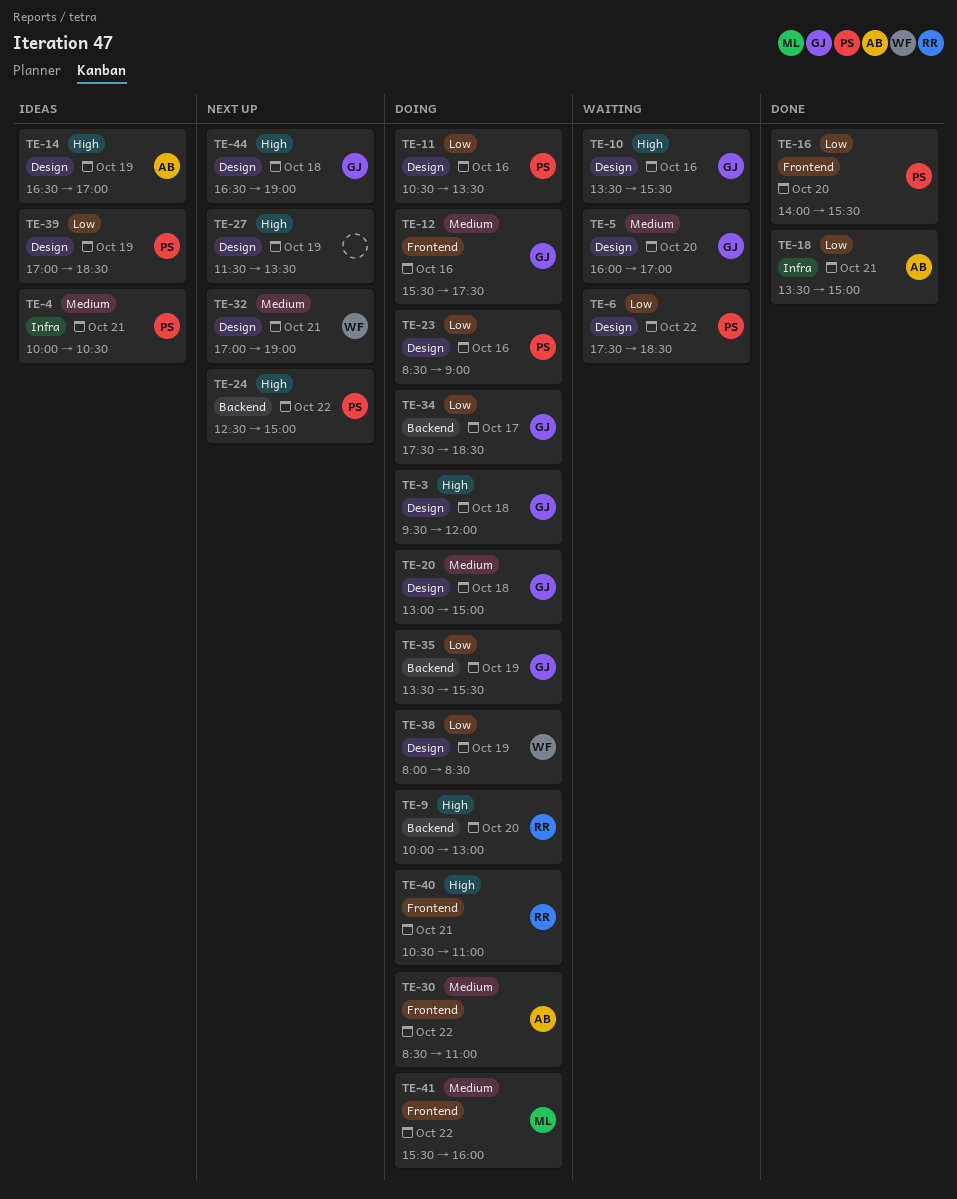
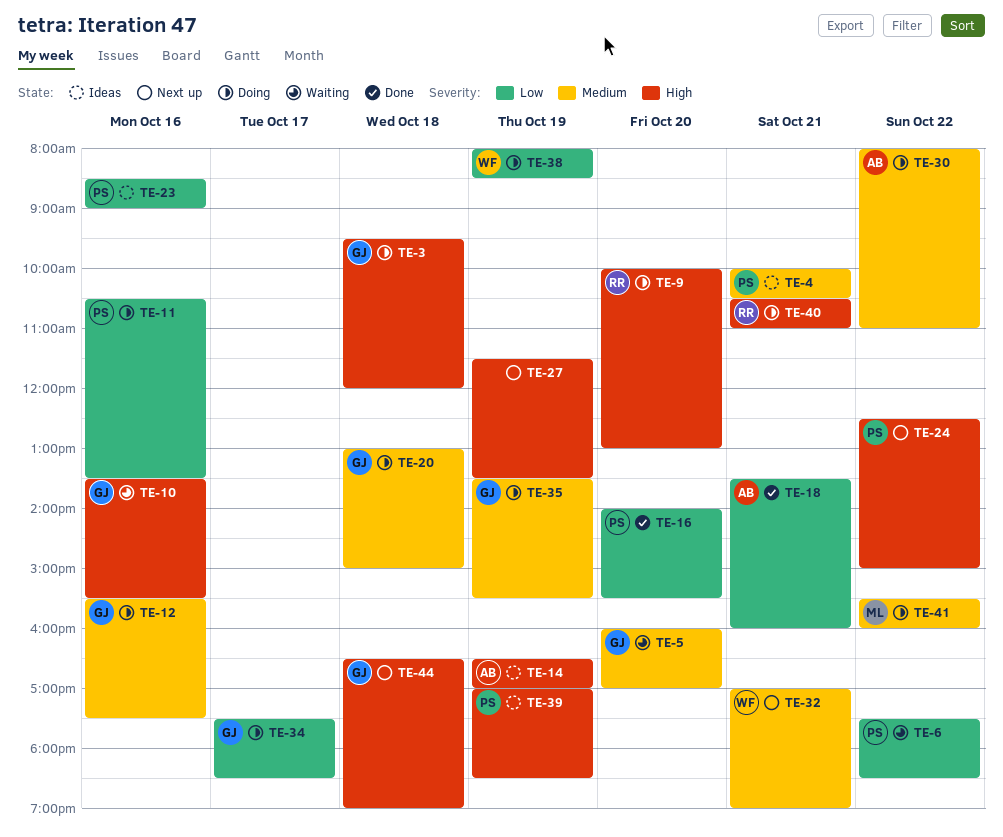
TE-18, ends: 15:00 -> 16:00
TE-23, status: Doing -> Ideas
TE-30, begins: 08:30 -> 08:00
TE-35, priority: Low -> Medium
TE-39, priority: Low -> High

